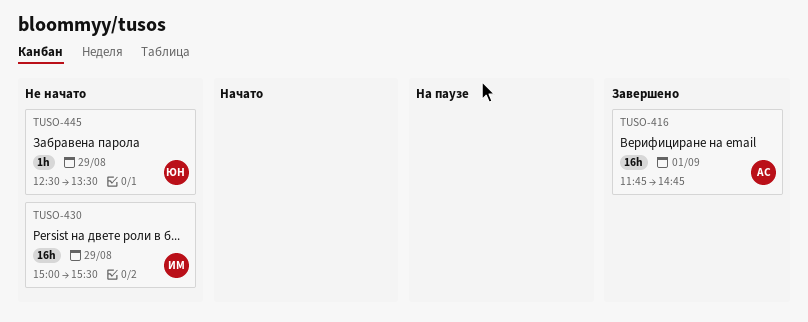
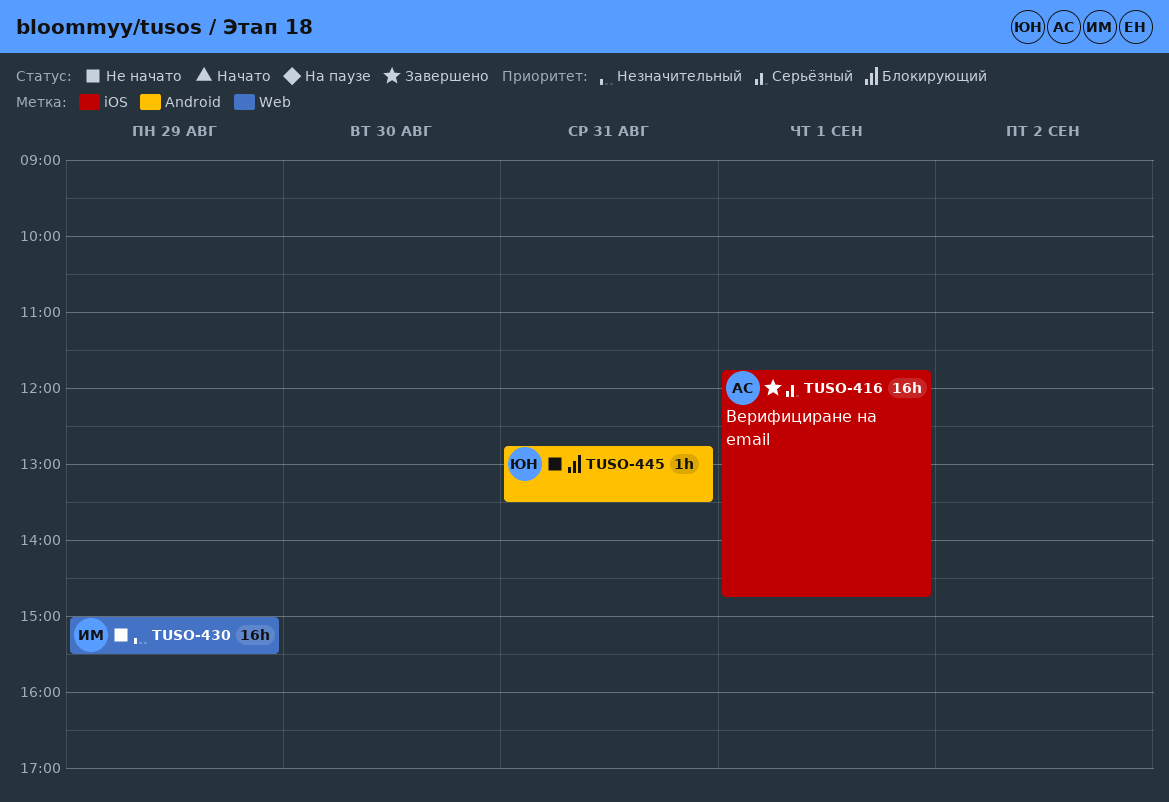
TUSO-445, day: Aug 29 -> Aug 31
TUSO-445, begins: 12:30 -> 12:45

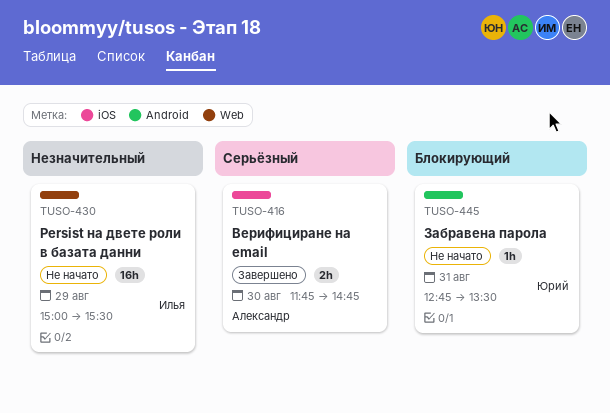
TUSO-416, estimate: 16h -> 2h
TUSO-416, day: Sep 1 -> Aug 30

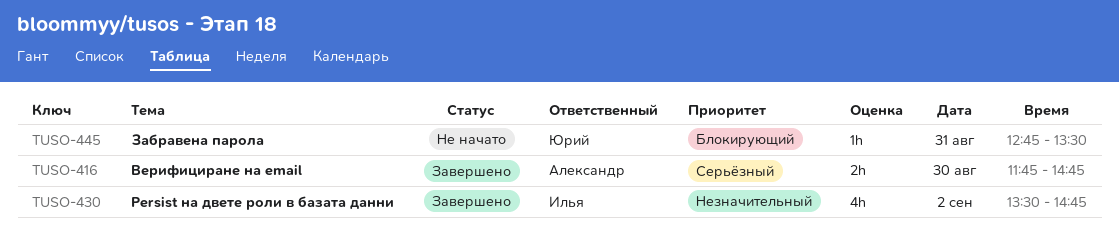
TUSO-430, status: Не начато -> Завершено
TUSO-430, estimate: 16h -> 4h
TUSO-430, day: Aug 29 -> Sep 2
TUSO-430, begins: 15:00 -> 13:30
TUSO-430, ends: 15:30 -> 14:45

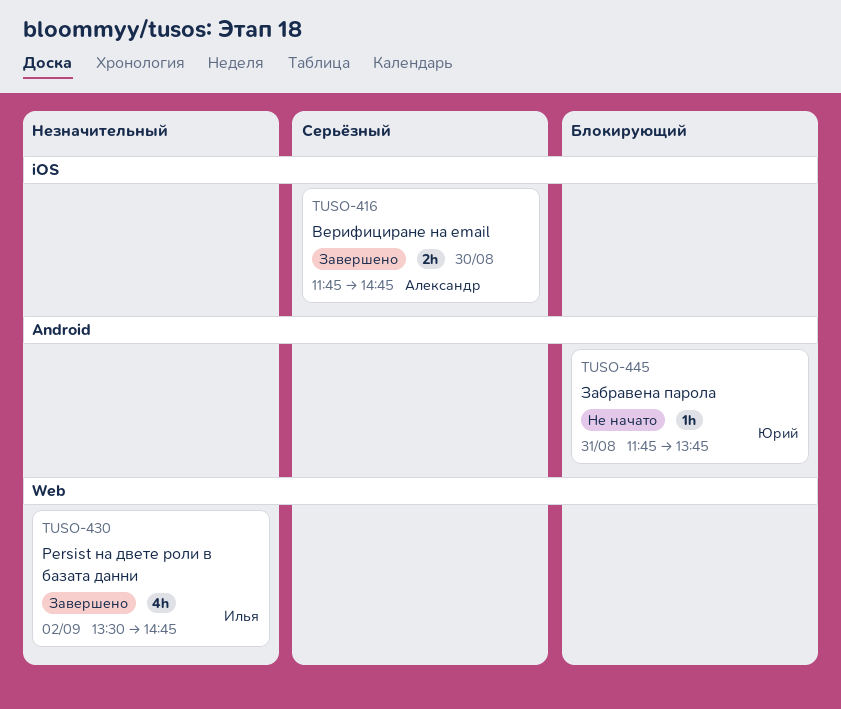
TUSO-445, begins: 12:45 -> 11:45
TUSO-445, ends: 13:30 -> 13:45

